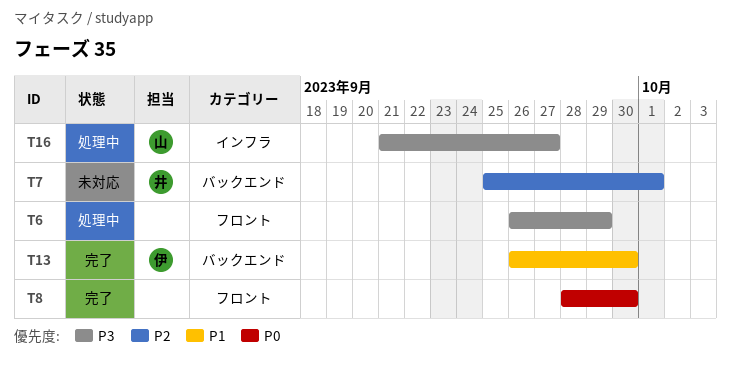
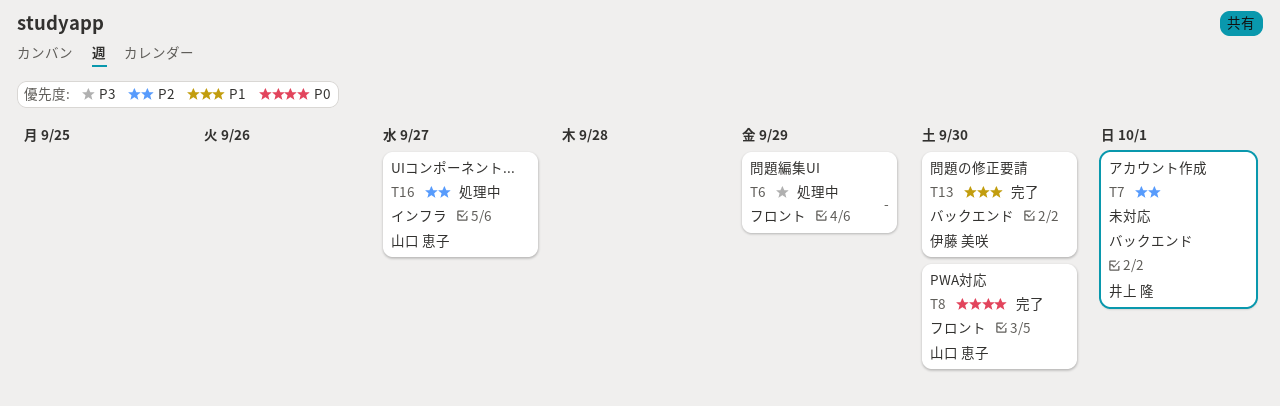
T8, owner: none -> 山口 恵子
T16, priority: P3 -> P2

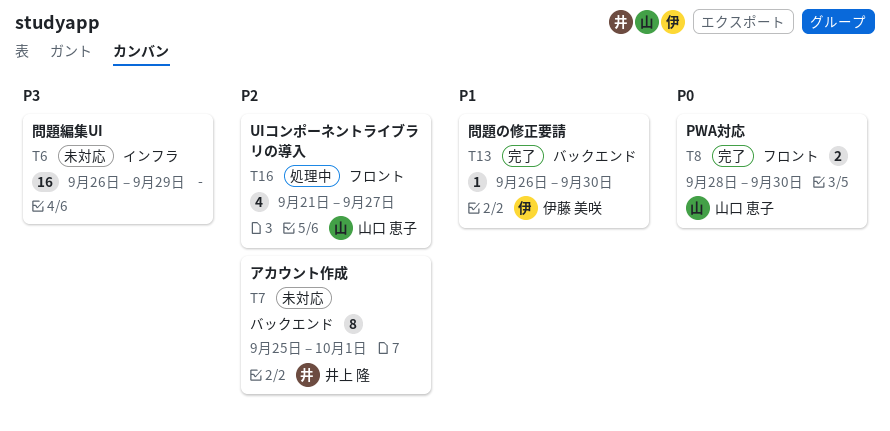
T6, status: 処理中 -> 未対応
T6, label: フロント -> インフラ
T16, label: インフラ -> フロント

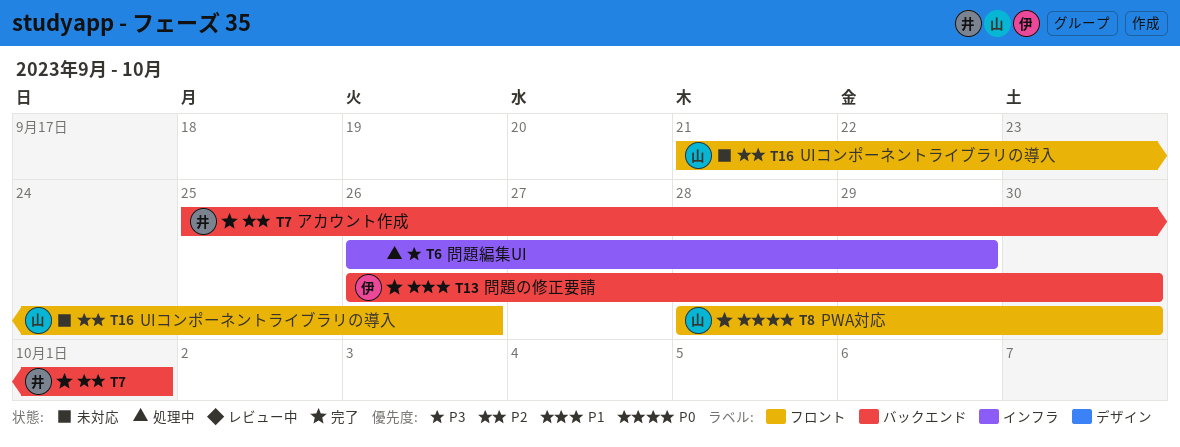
T6, status: 未対応 -> 処理中
T7, status: 未対応 -> 完了
T16, status: 処理中 -> 未対応
T16, due: Sep 27 -> Sep 26

